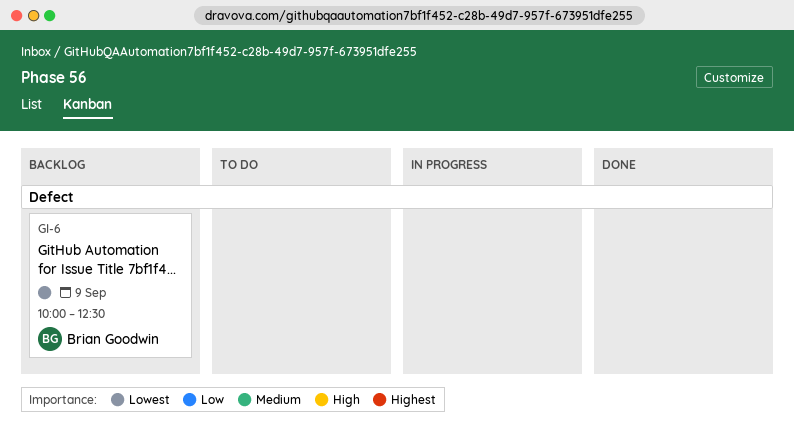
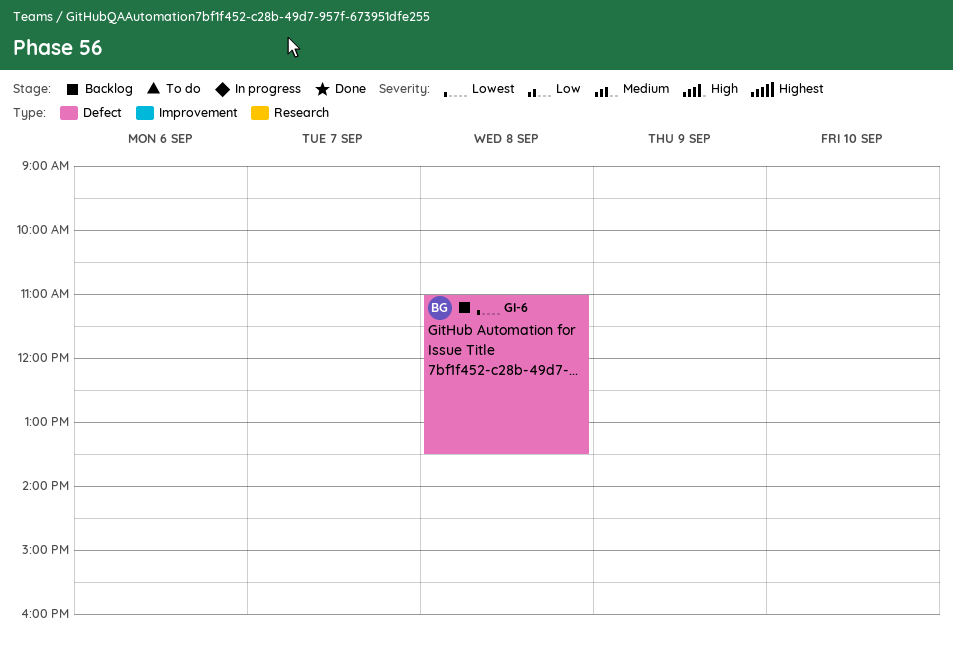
GI-6, day: Sep 9 -> Sep 8
GI-6, begins: 10:00 -> 11:00
GI-6, ends: 12:30 -> 13:30

